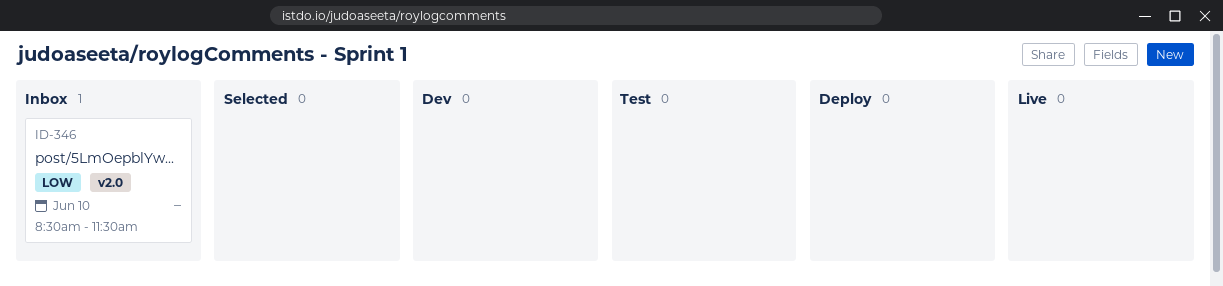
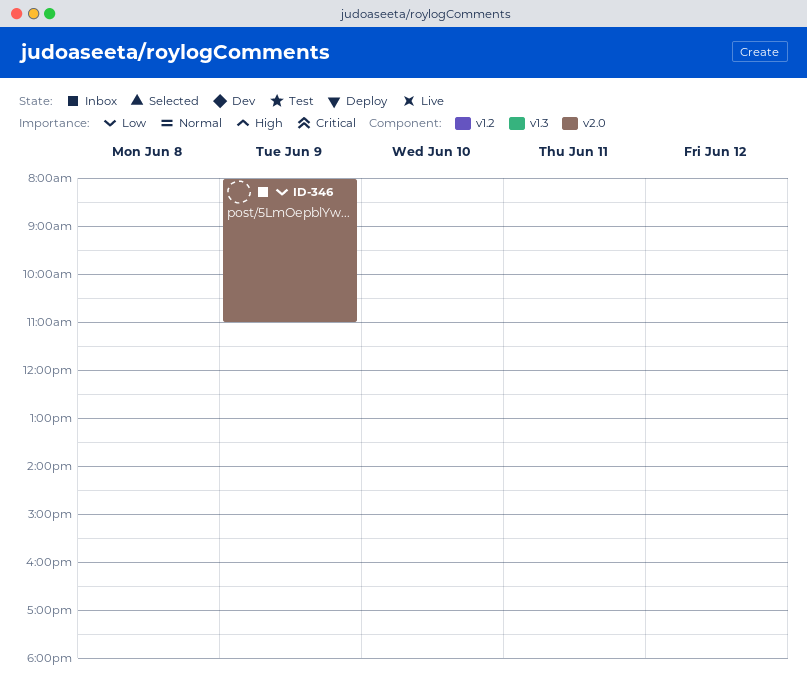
ID-346, day: Jun 10 -> Jun 9
ID-346, begins: 08:30 -> 08:00
ID-346, ends: 11:30 -> 11:00

